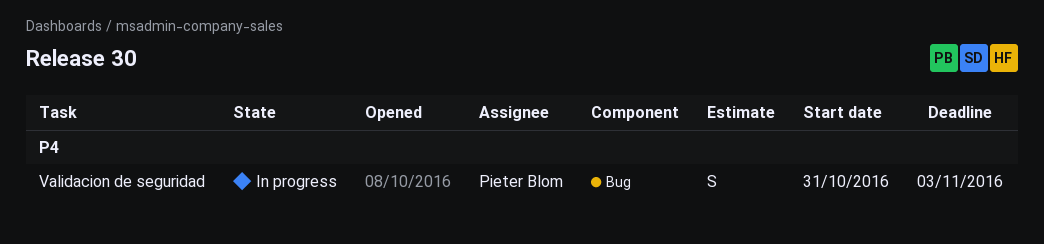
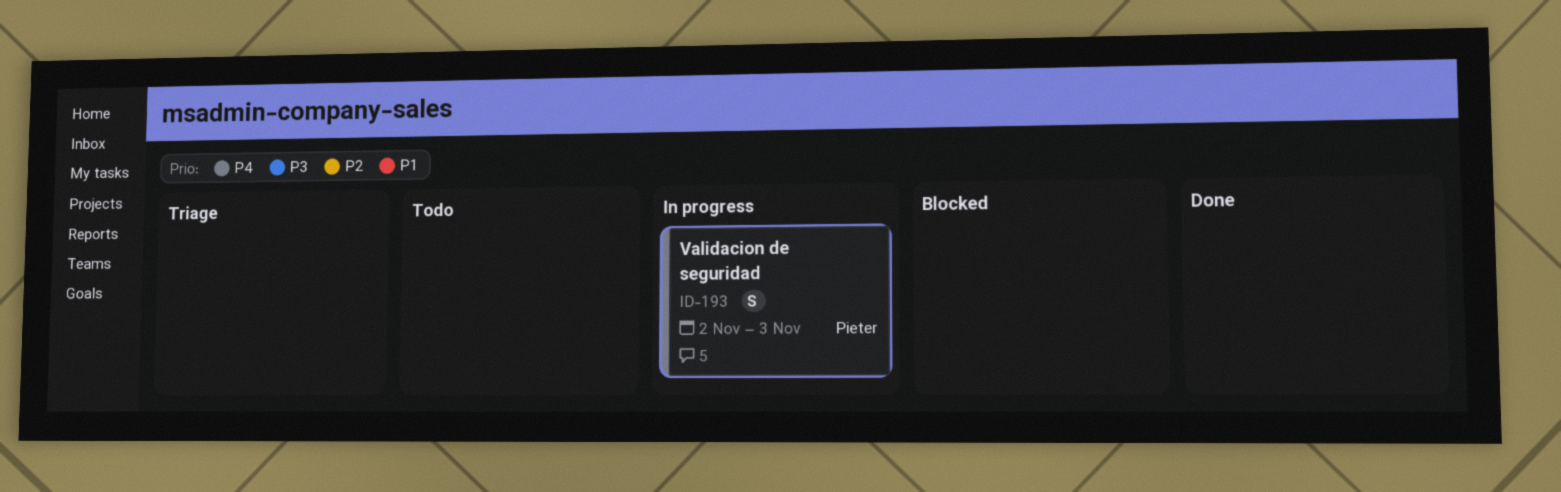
Validacion de seguridad, start: Oct 31 -> Nov 2

